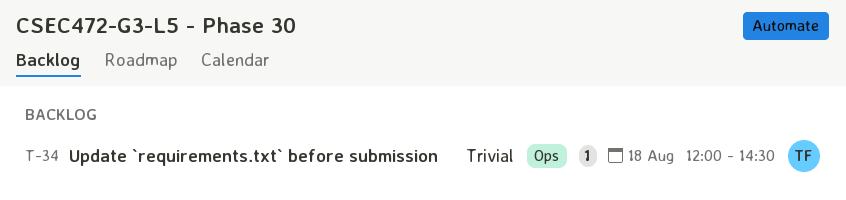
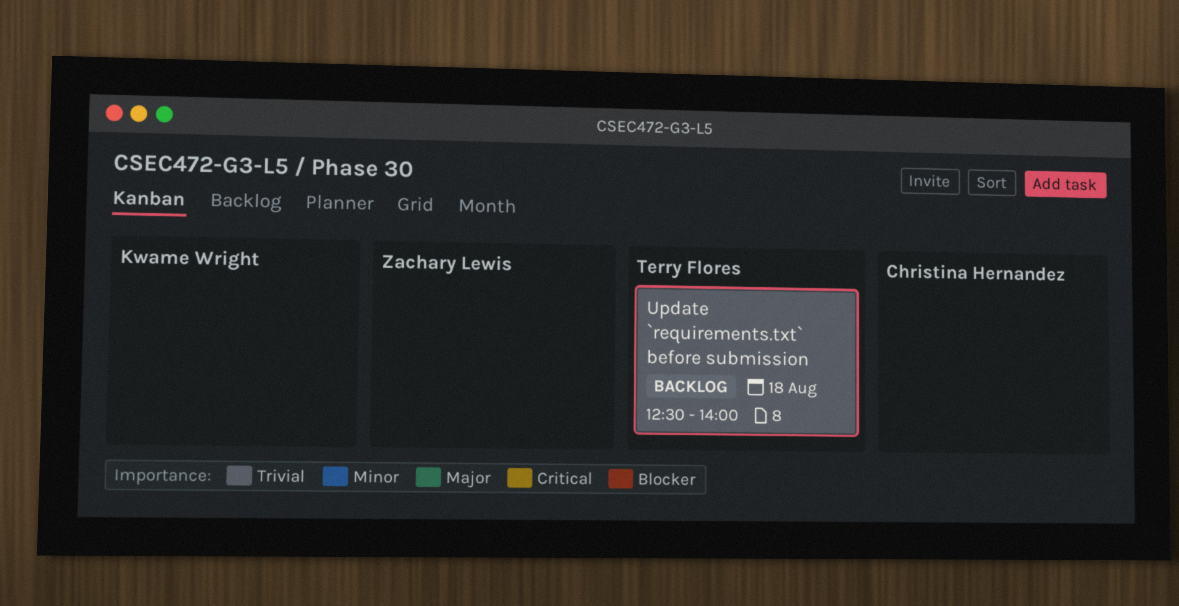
Update `requirements.txt` before submission, begins: 12:00 -> 12:30
Update `requirements.txt` before submission, ends: 14:30 -> 14:00

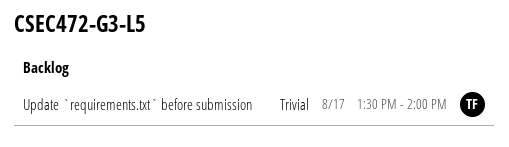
Update `requirements.txt` before submission, day: Aug 18 -> Aug 17
Update `requirements.txt` before submission, begins: 12:30 -> 13:30

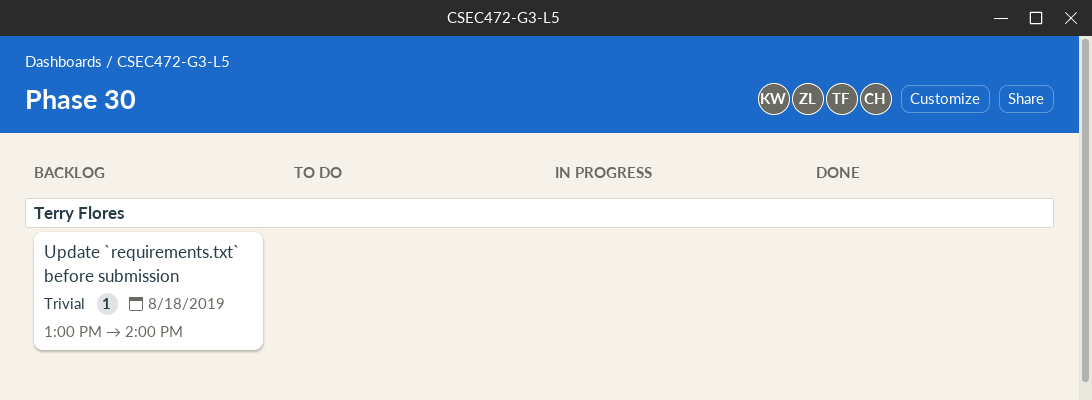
Update `requirements.txt` before submission, day: Aug 17 -> Aug 18
Update `requirements.txt` before submission, begins: 13:30 -> 13:00

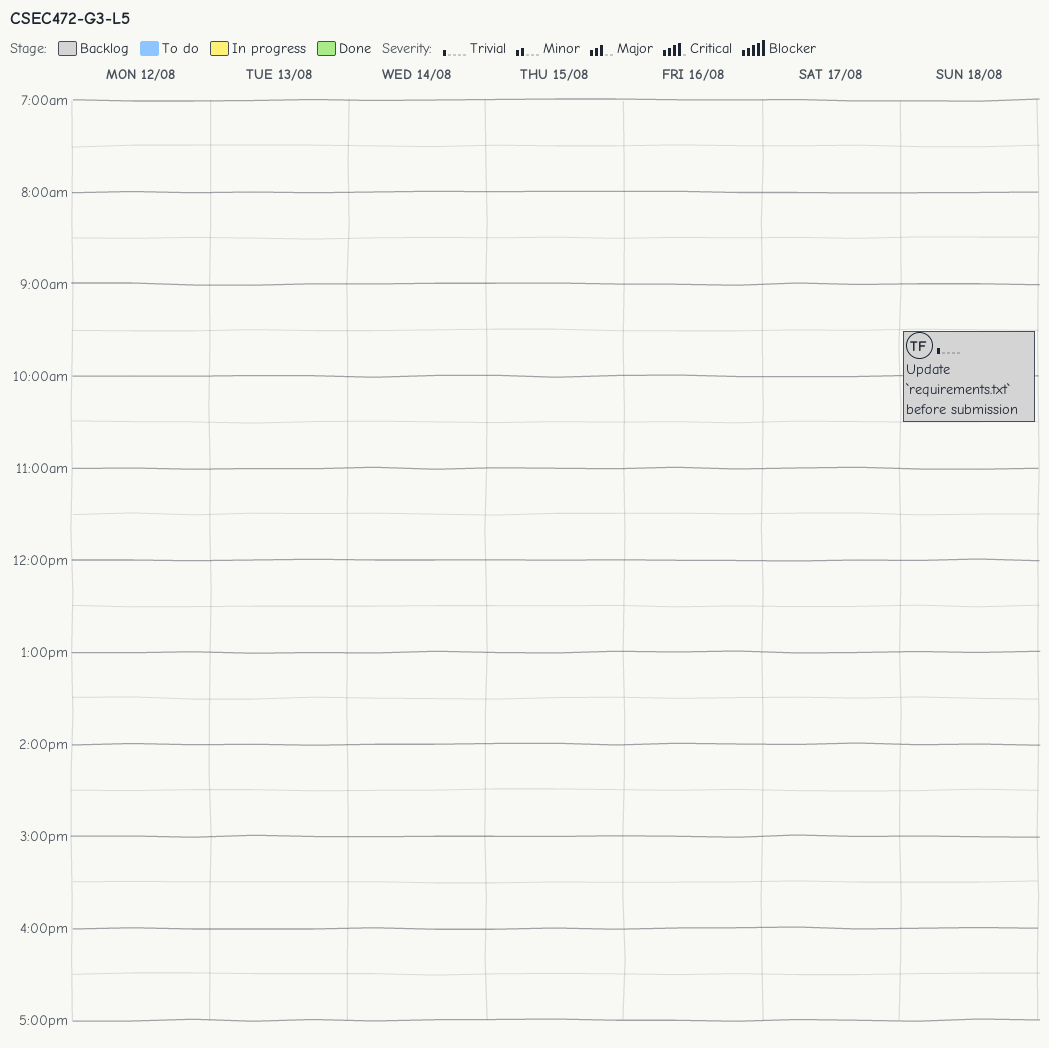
Update `requirements.txt` before submission, begins: 13:00 -> 09:30
Update `requirements.txt` before submission, ends: 14:00 -> 10:30

